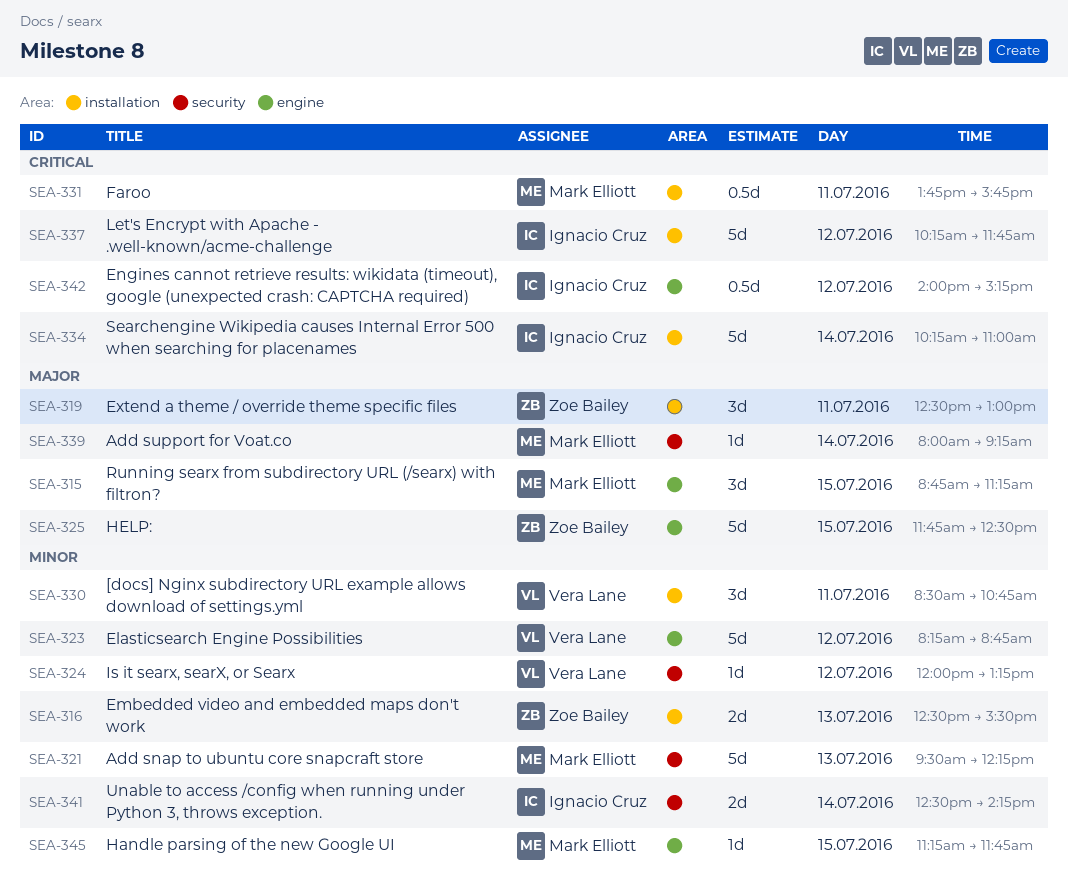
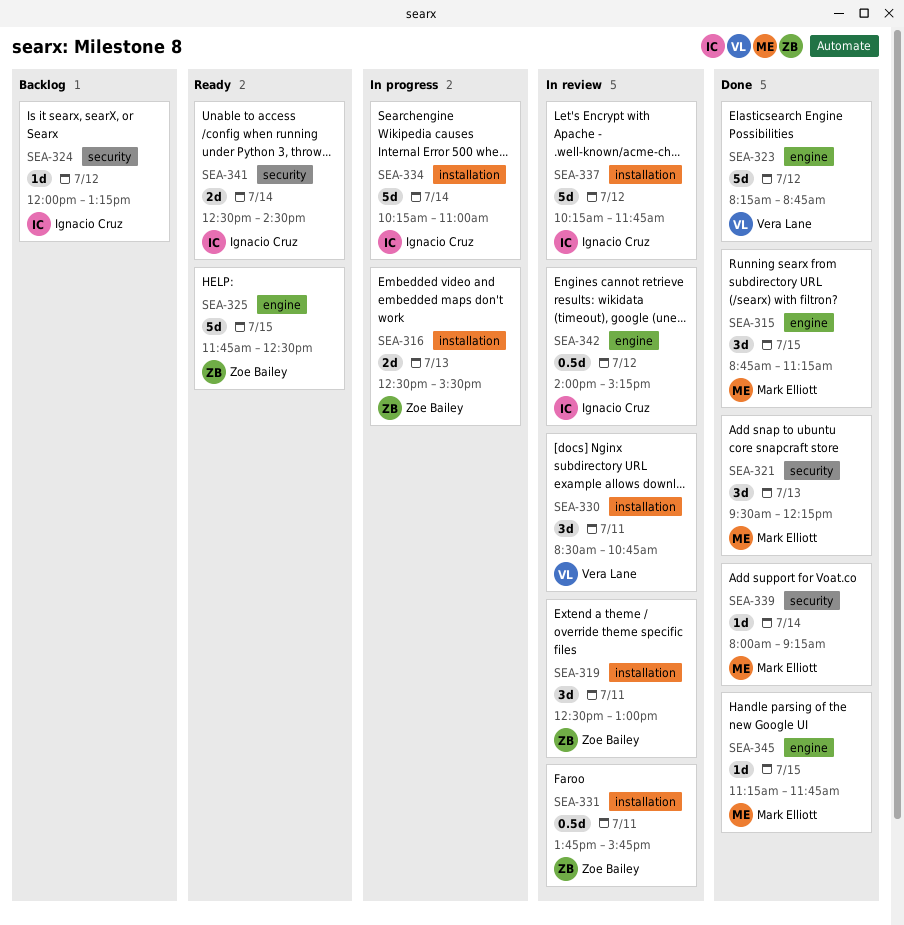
SEA-321, estimate: 5d -> 3d
SEA-324, owner: Vera Lane -> Ignacio Cruz
SEA-331, owner: Mark Elliott -> Zoe Bailey
SEA-341, ends: 14:15 -> 14:30

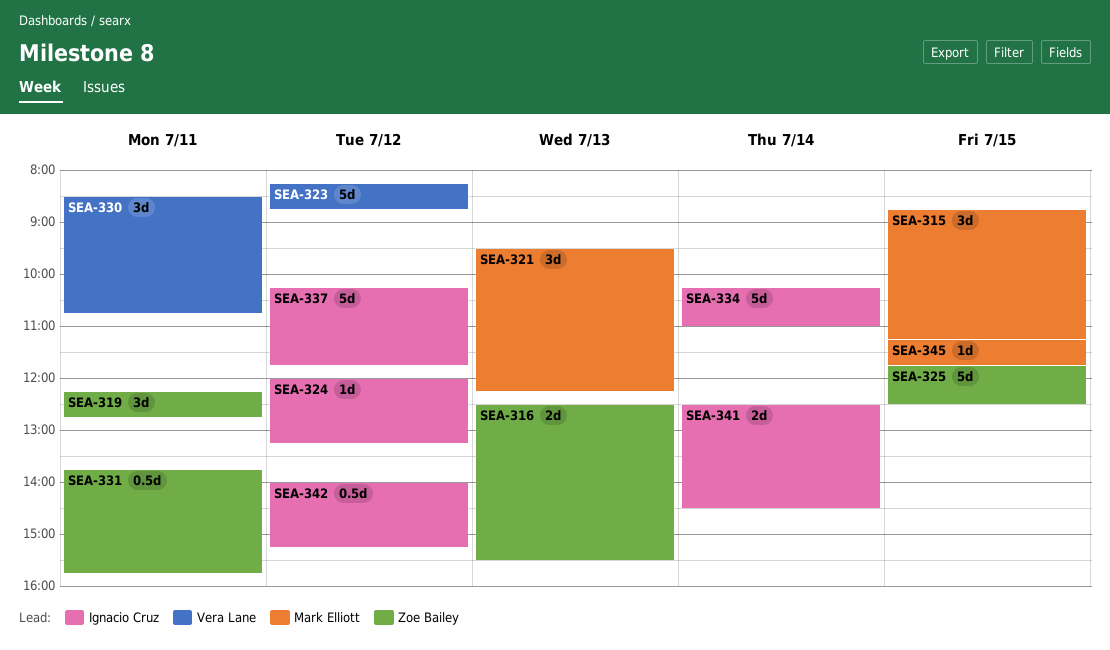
SEA-319, begins: 12:30 -> 12:15
SEA-319, ends: 13:00 -> 12:45
SEA-339: present -> none

